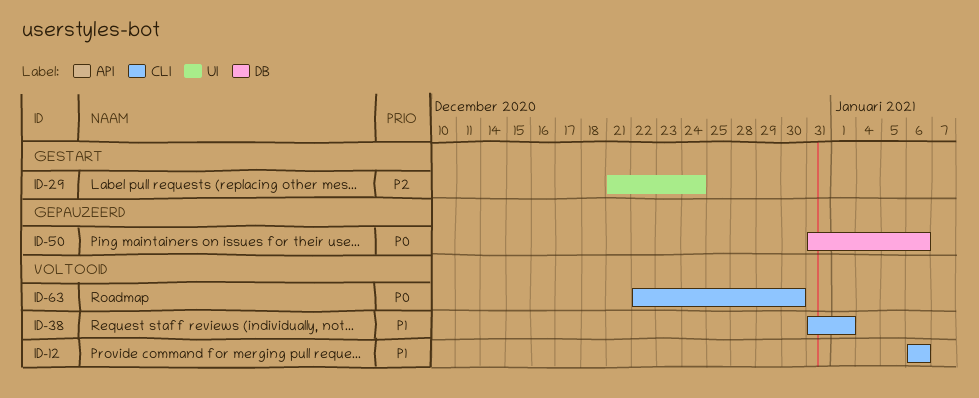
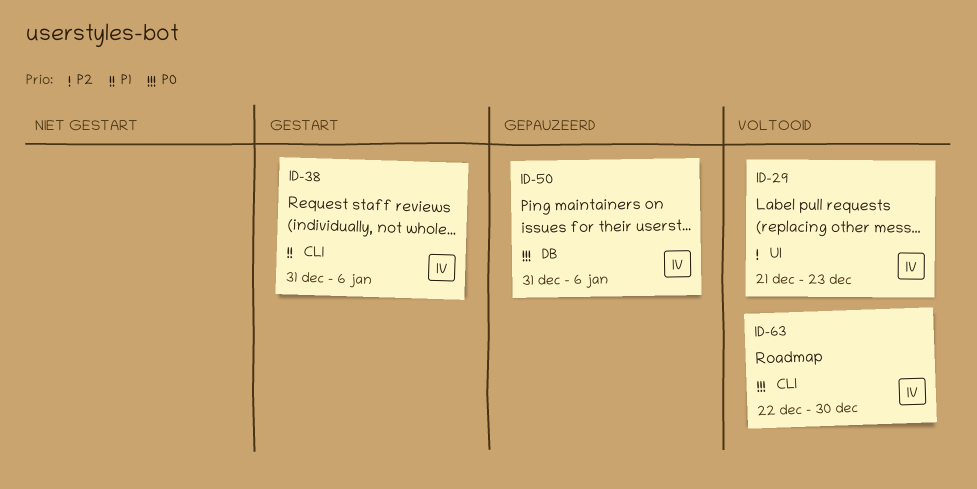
ID-12: present -> none
ID-29, status: Gestart -> Voltooid
ID-29, due: Dec 24 -> Dec 23
ID-38, status: Voltooid -> Gestart
ID-38, due: Jan 1 -> Jan 6

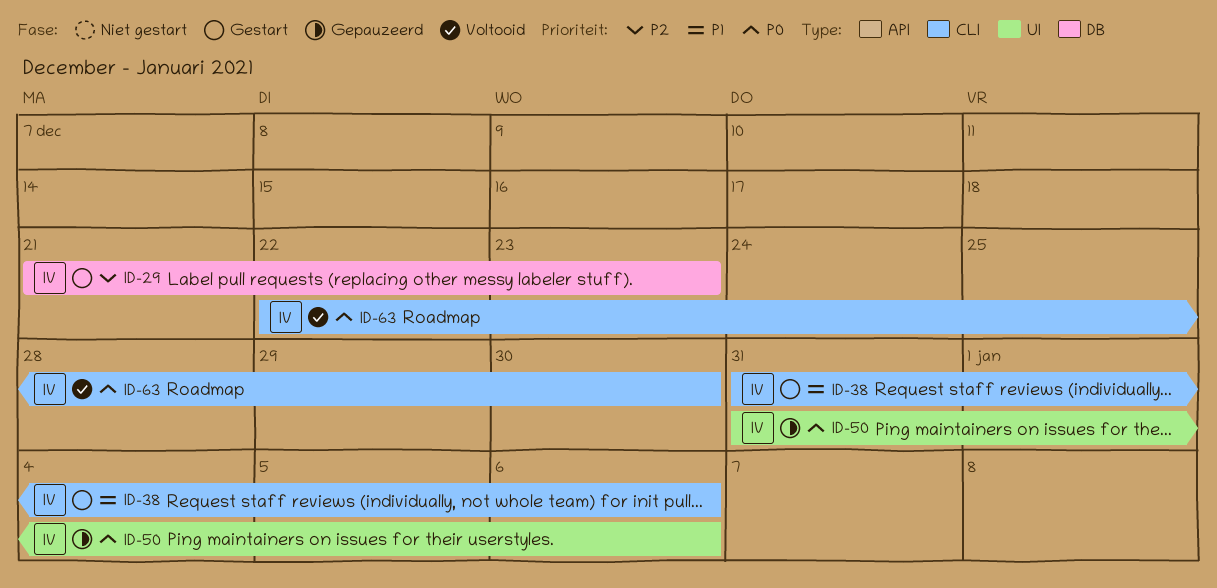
ID-29, status: Voltooid -> Gestart
ID-29, label: UI -> DB
ID-50, label: DB -> UI

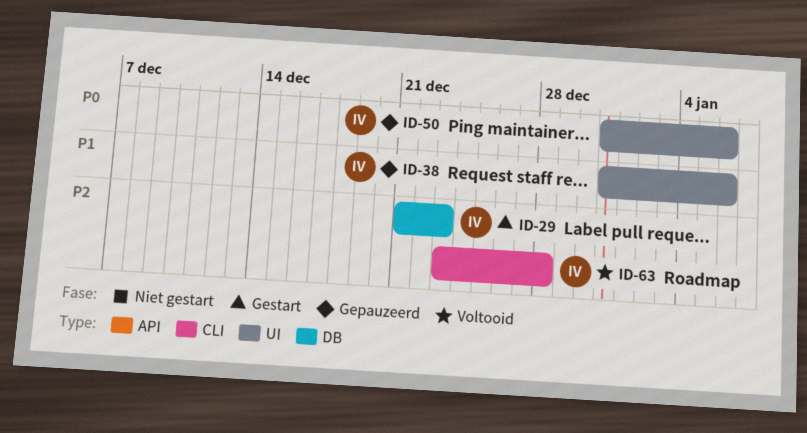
ID-38, status: Gestart -> Gepauzeerd
ID-38, label: CLI -> UI
ID-63, priority: P0 -> P2
ID-63, start: Dec 22 -> Dec 23
ID-63, due: Dec 30 -> Dec 28

